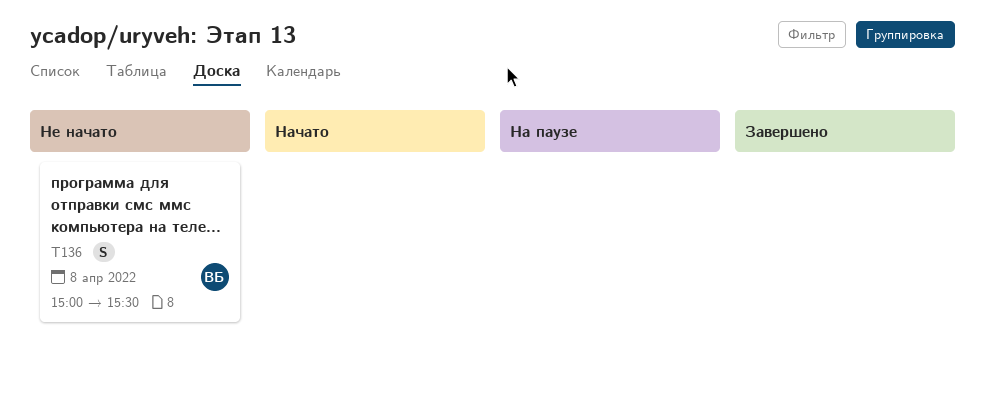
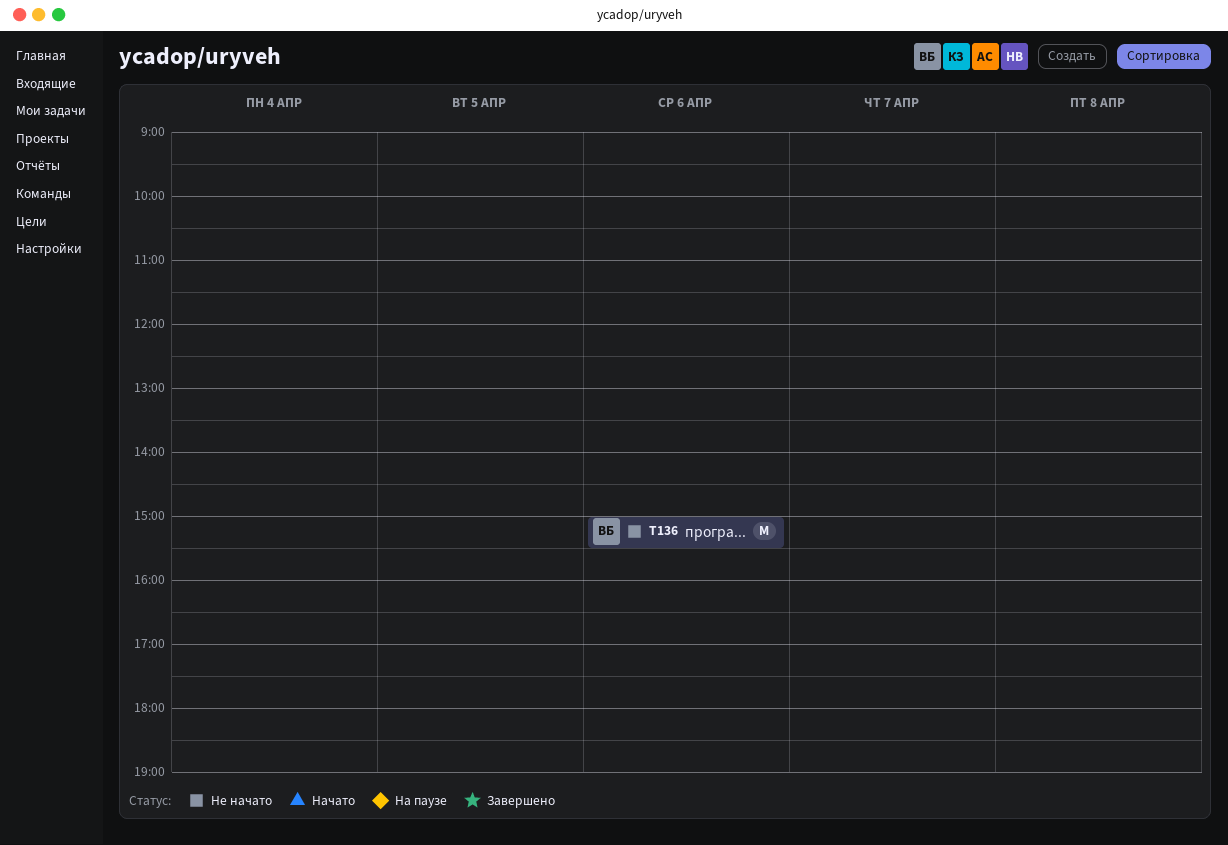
T136, estimate: S -> M
T136, day: Apr 8 -> Apr 6

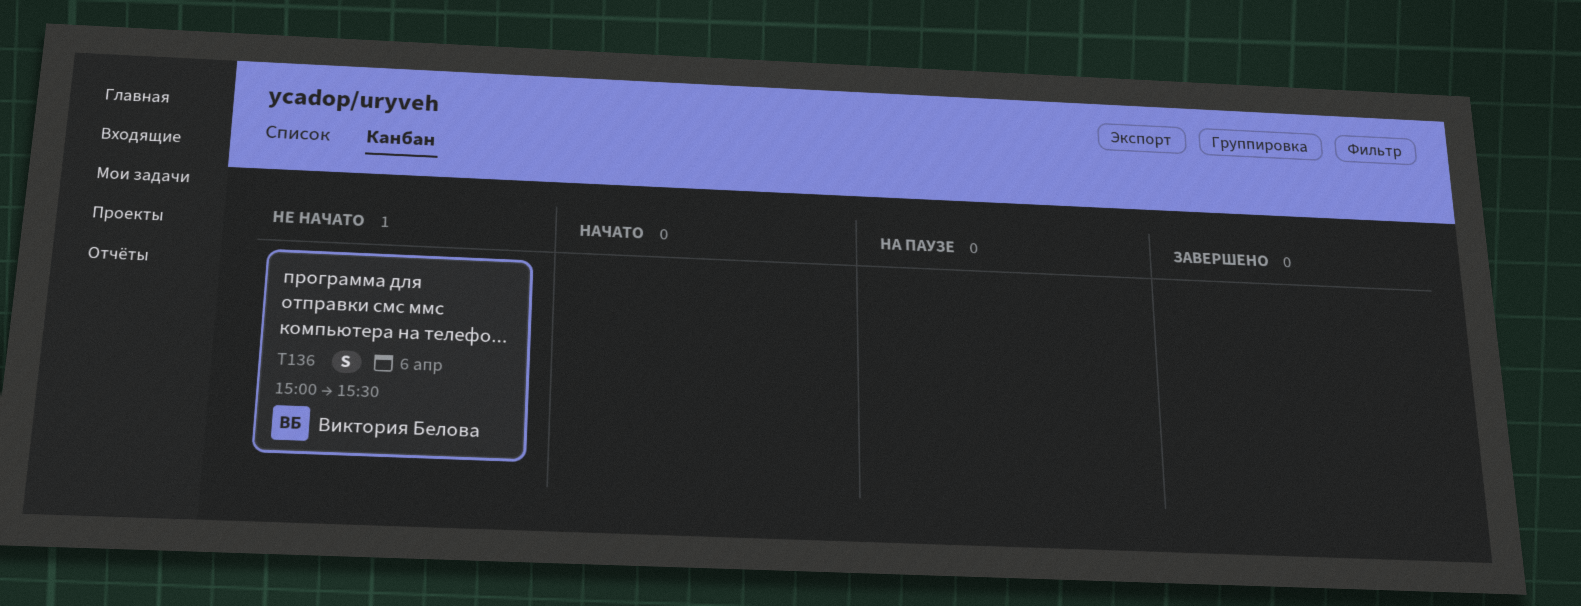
T136, estimate: M -> S

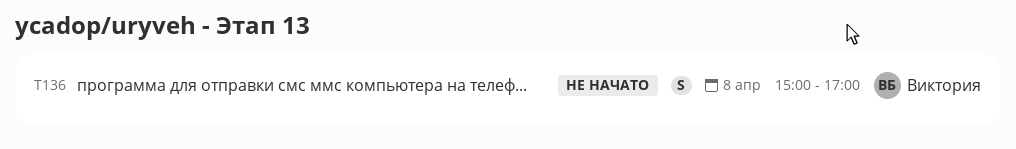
T136, day: Apr 6 -> Apr 8
T136, ends: 15:30 -> 17:00

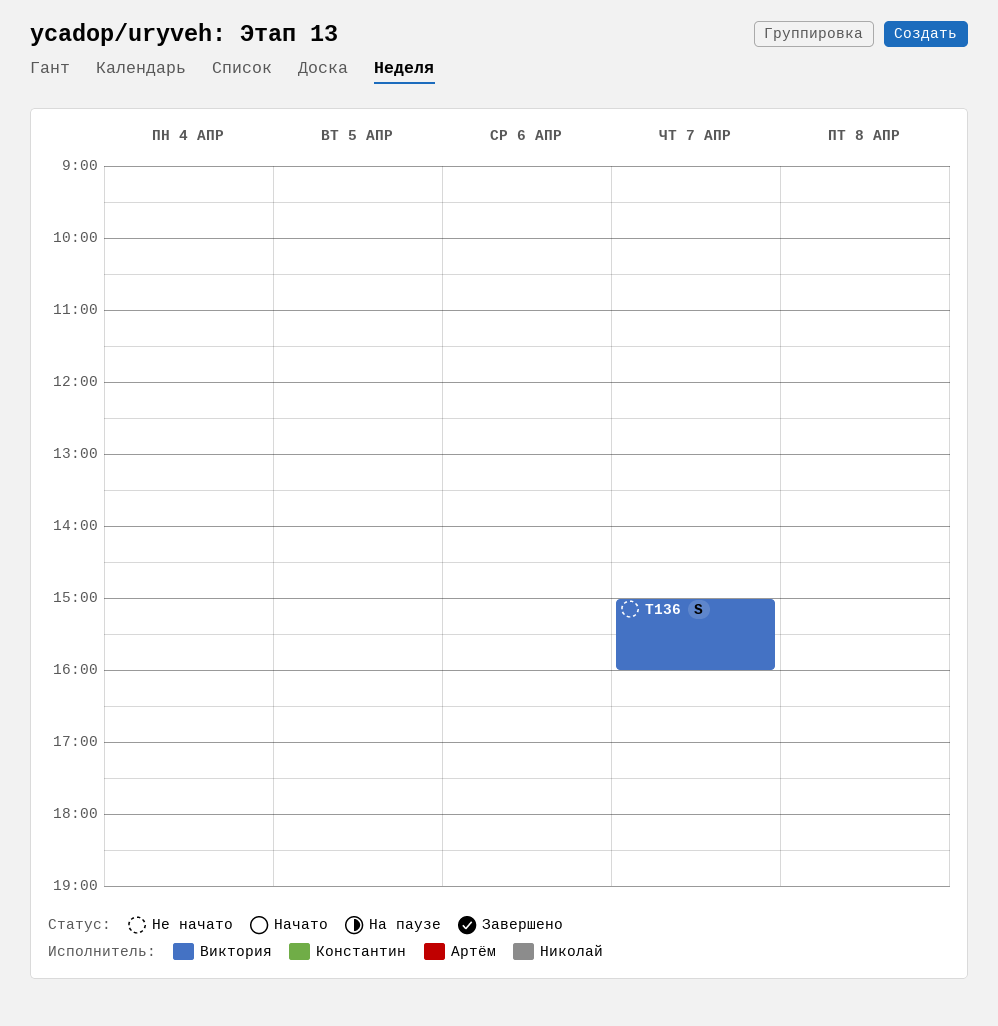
T136, day: Apr 8 -> Apr 7
T136, ends: 17:00 -> 16:00

